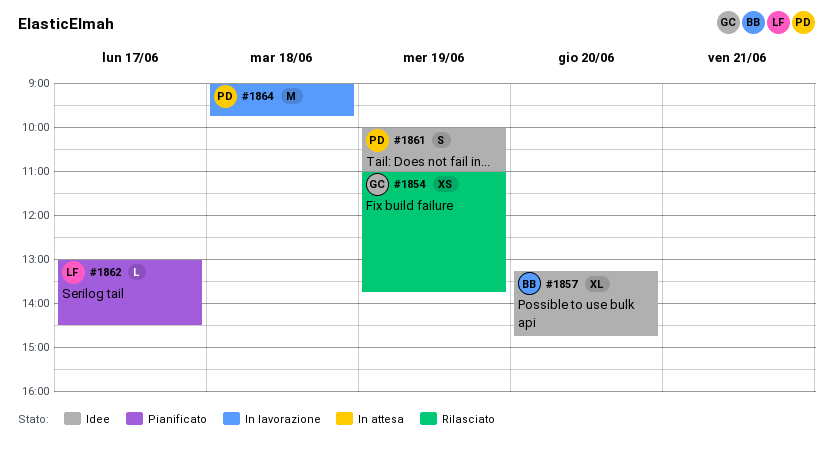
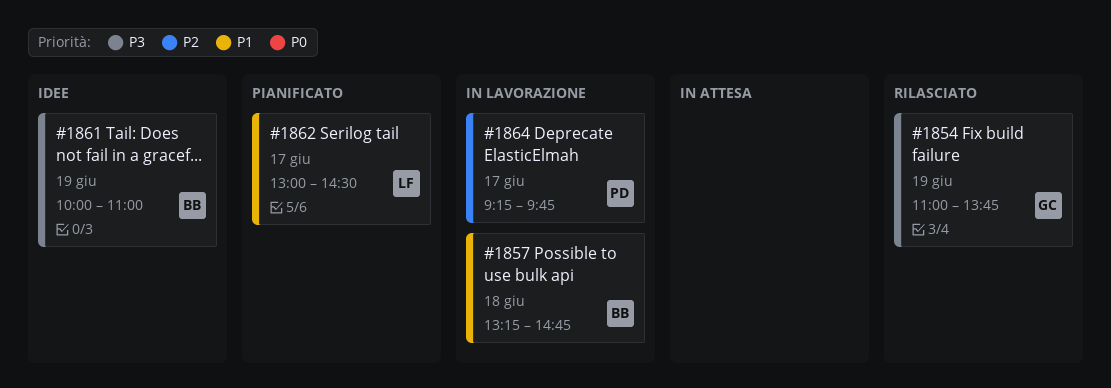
#1857, status: Idee -> In lavorazione
#1857, day: Jun 20 -> Jun 18
#1861, owner: PD -> BB
#1864, day: Jun 18 -> Jun 17
#1864, begins: 09:00 -> 09:15

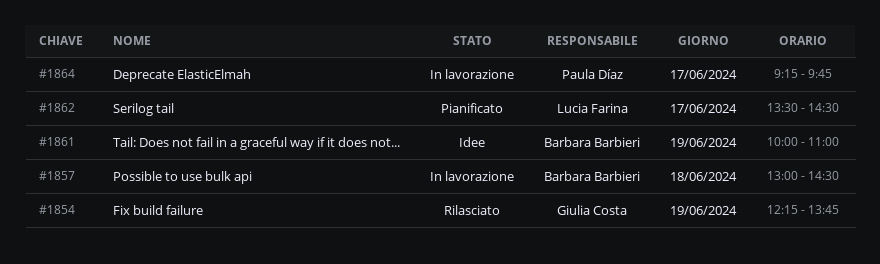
#1854, begins: 11:00 -> 12:15
#1857, begins: 13:15 -> 13:00
#1857, ends: 14:45 -> 14:30
#1862, begins: 13:00 -> 13:30

